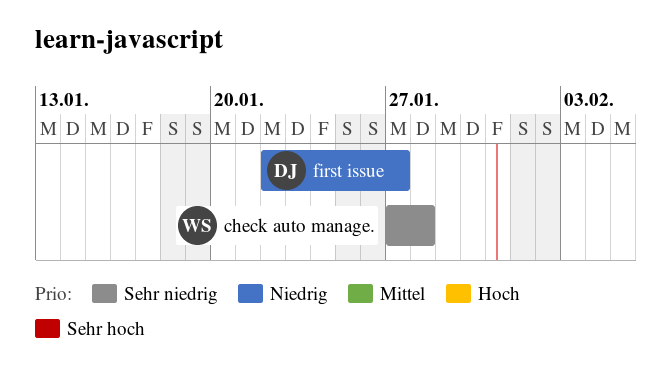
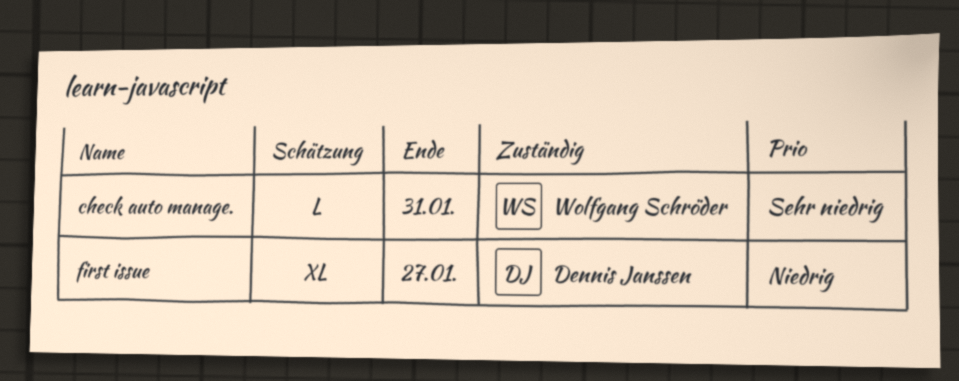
check auto manage., due: Jan 28 -> Jan 31

